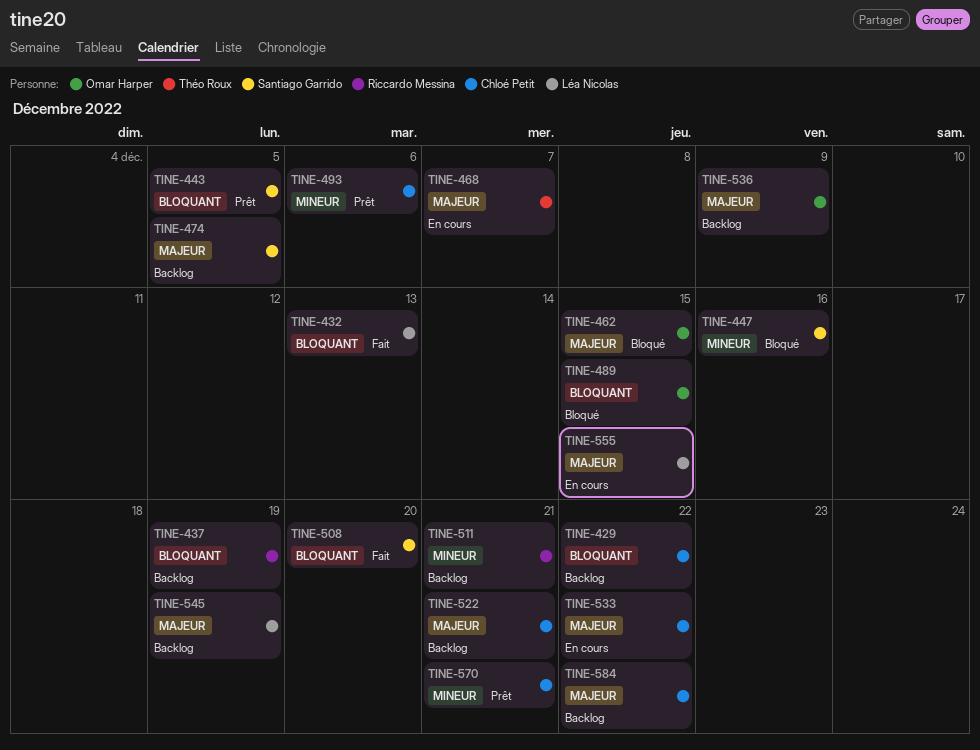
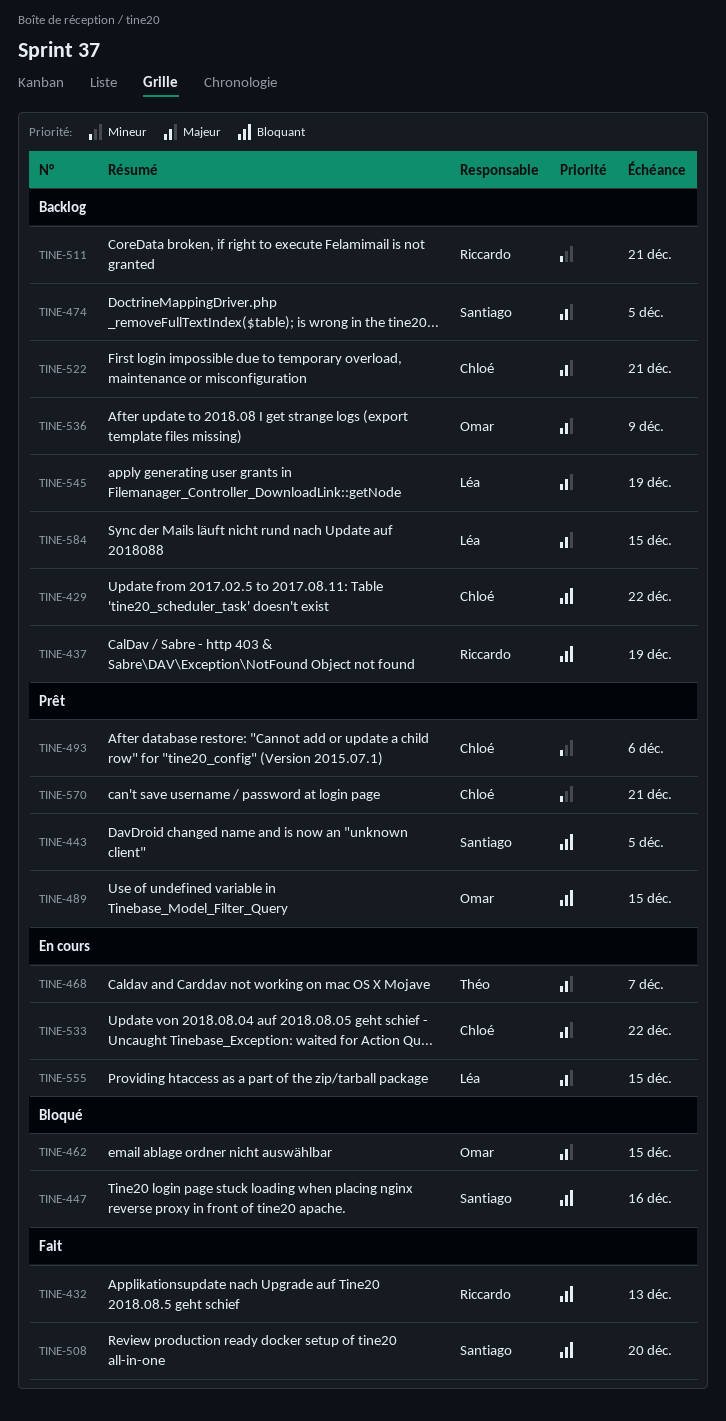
TINE-432, owner: Léa Nicolas -> Riccardo Messina
TINE-447, priority: Mineur -> Bloquant
TINE-489, status: Bloqué -> Prêt
TINE-584, owner: Chloé Petit -> Léa Nicolas
TINE-584, due: Dec 22 -> Dec 15

